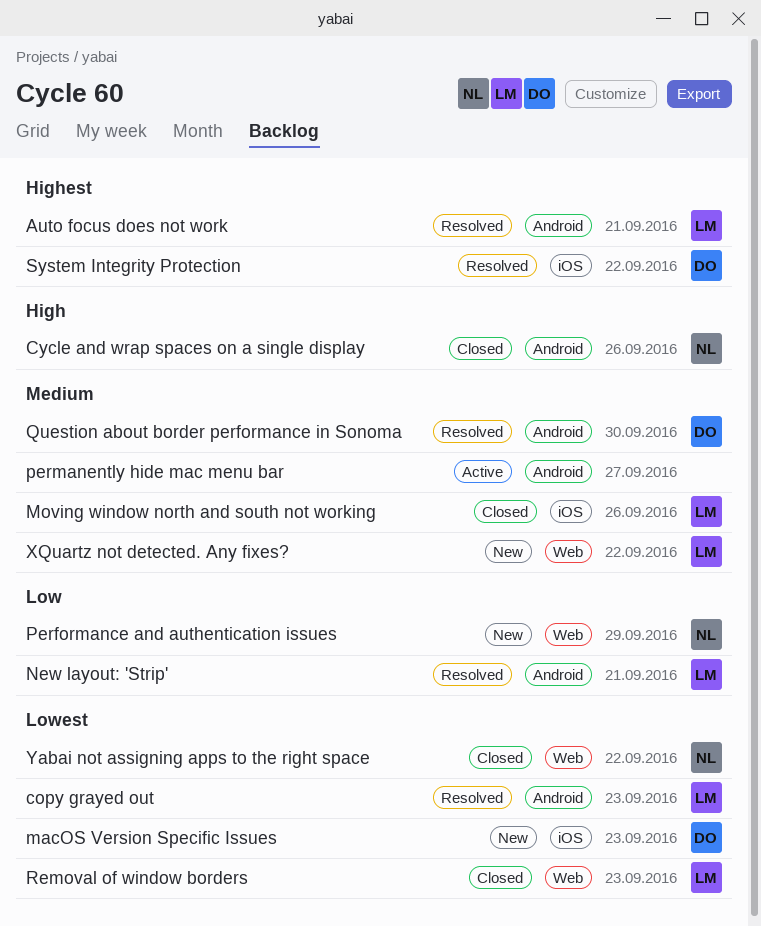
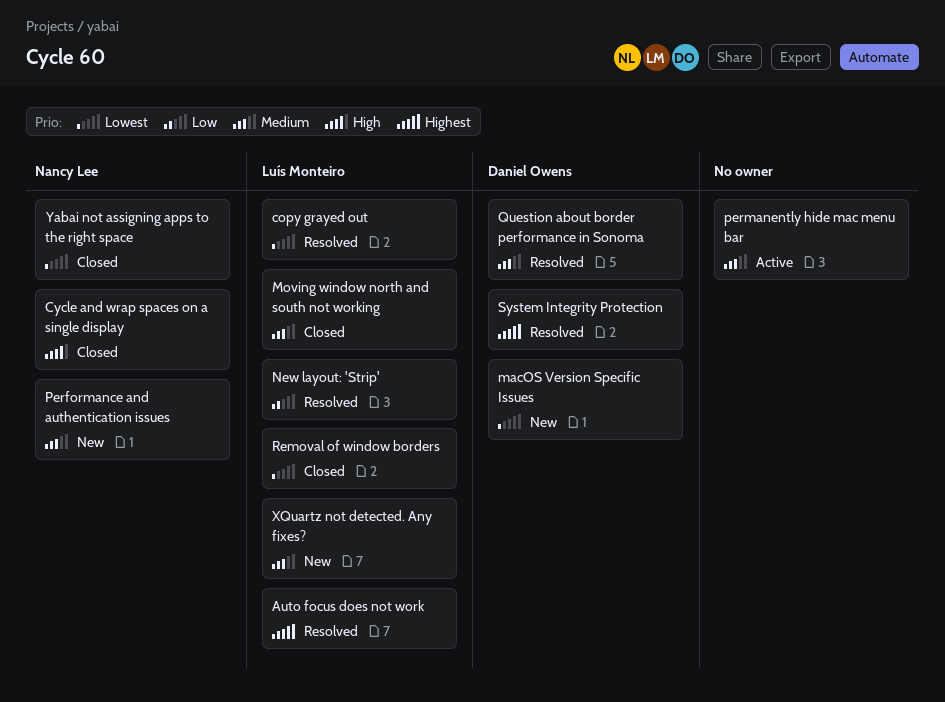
Performance and authentication issues, priority: Low -> Medium

